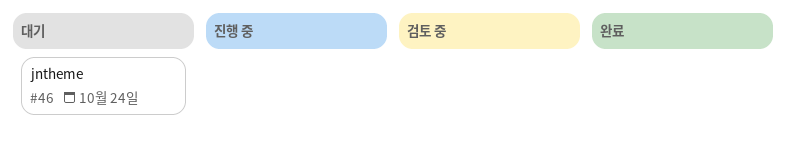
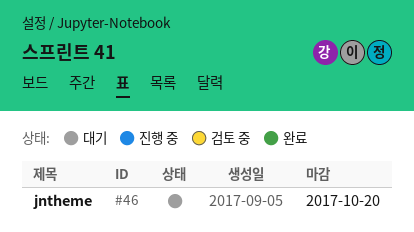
#46, due: Oct 24 -> Oct 20

